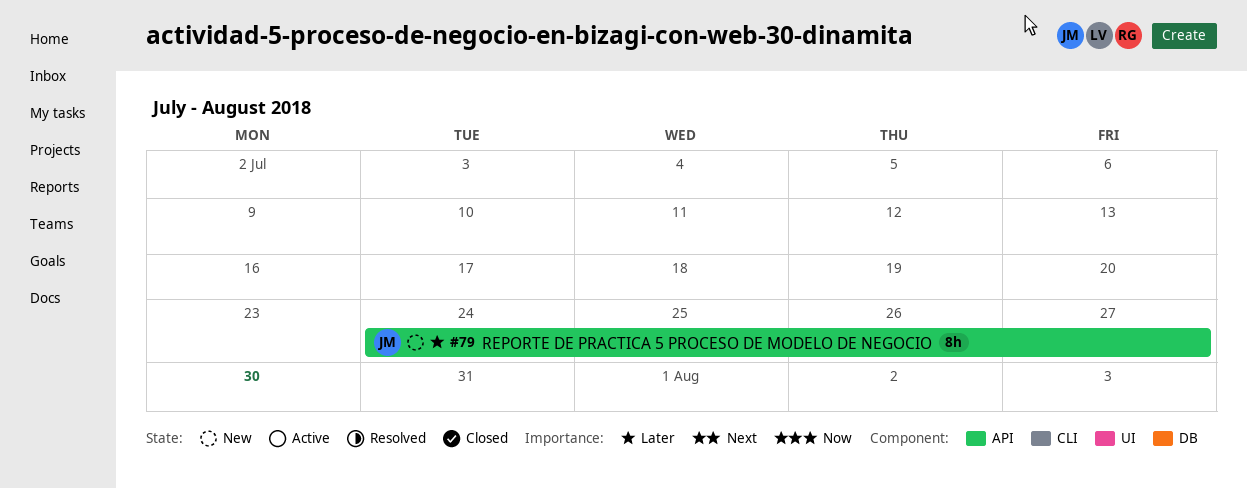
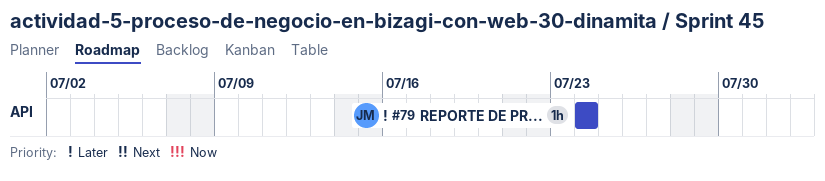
#79, estimate: 8h -> 1h
#79, due: Jul 27 -> Jul 24

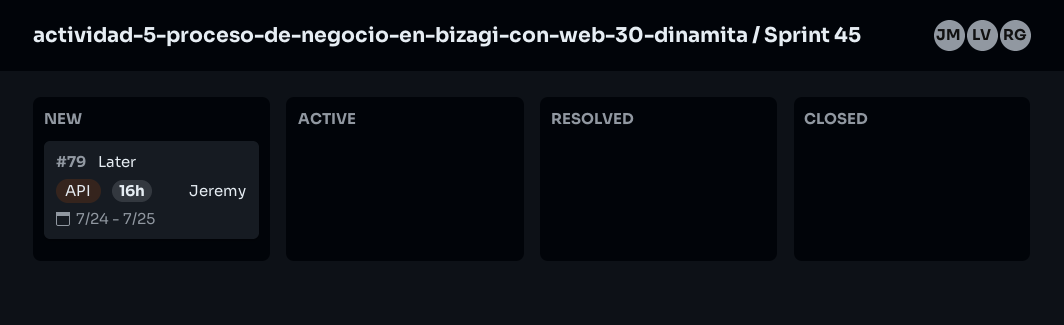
#79, estimate: 1h -> 16h
#79, due: Jul 24 -> Jul 25

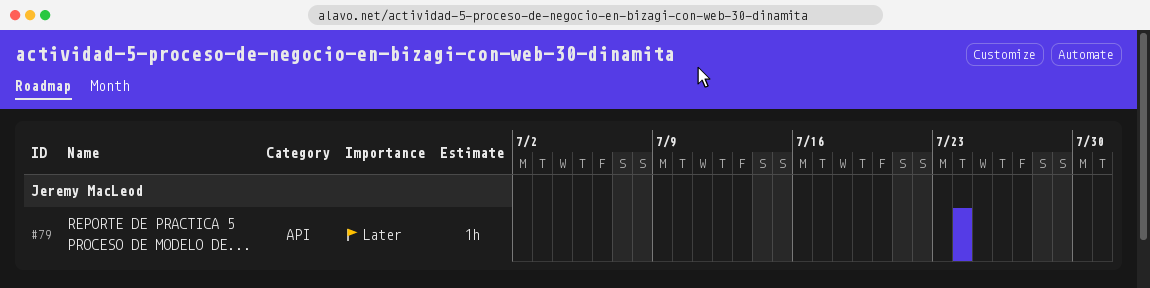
#79, estimate: 16h -> 1h
#79, due: Jul 25 -> Jul 24

